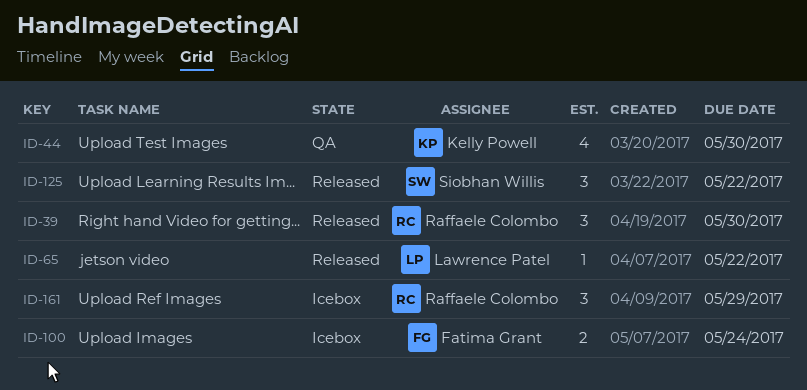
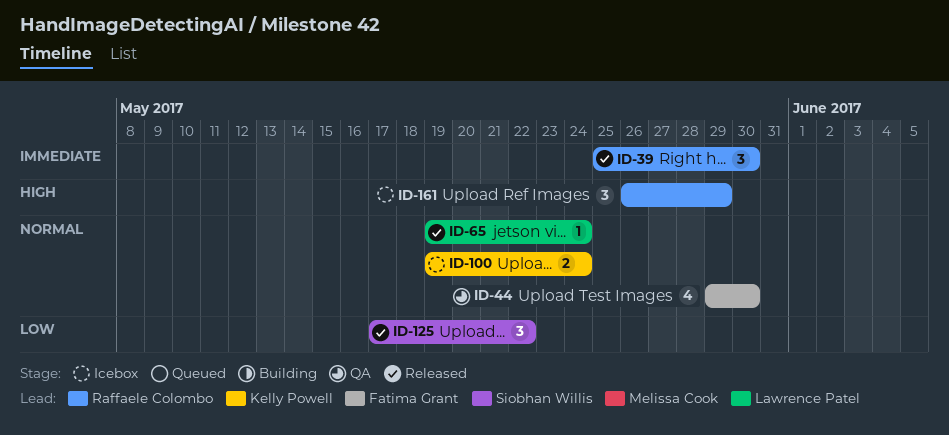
ID-44, owner: Kelly Powell -> Fatima Grant
ID-65, due: May 22 -> May 24
ID-100, owner: Fatima Grant -> Kelly Powell

